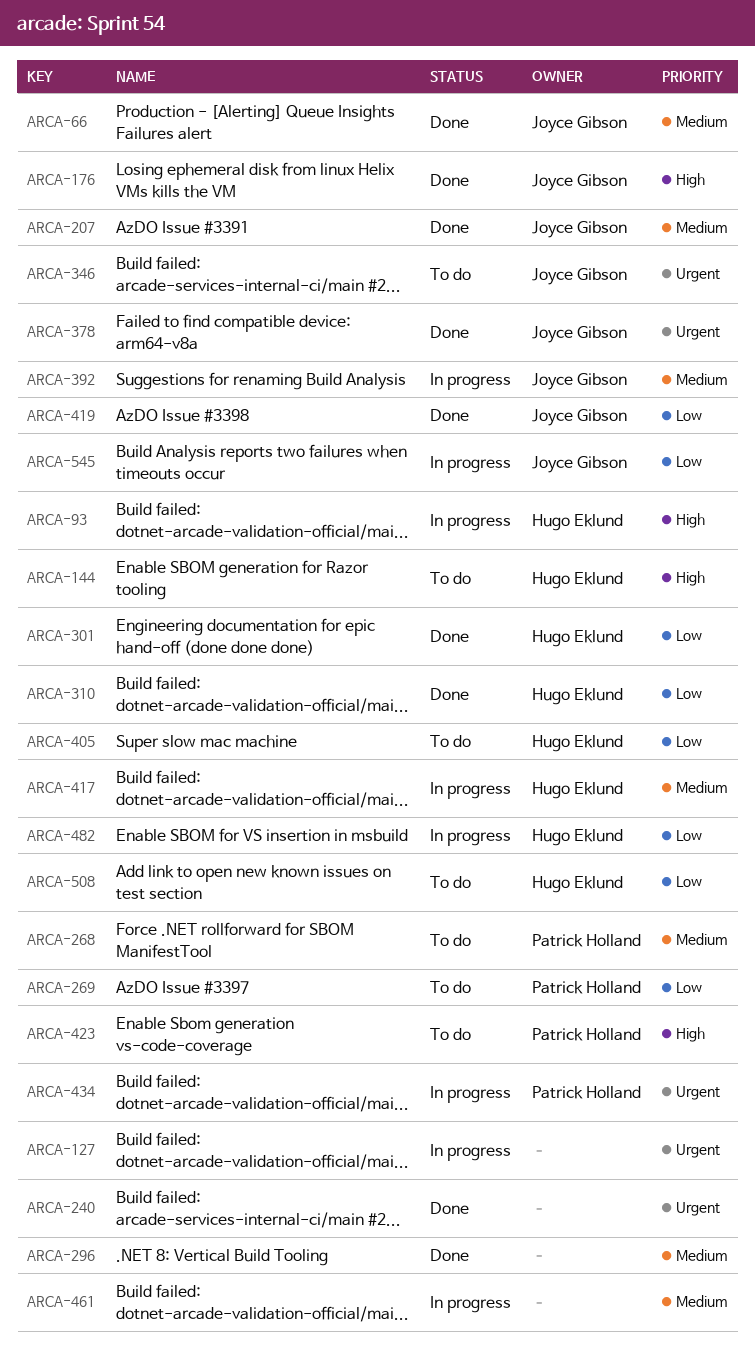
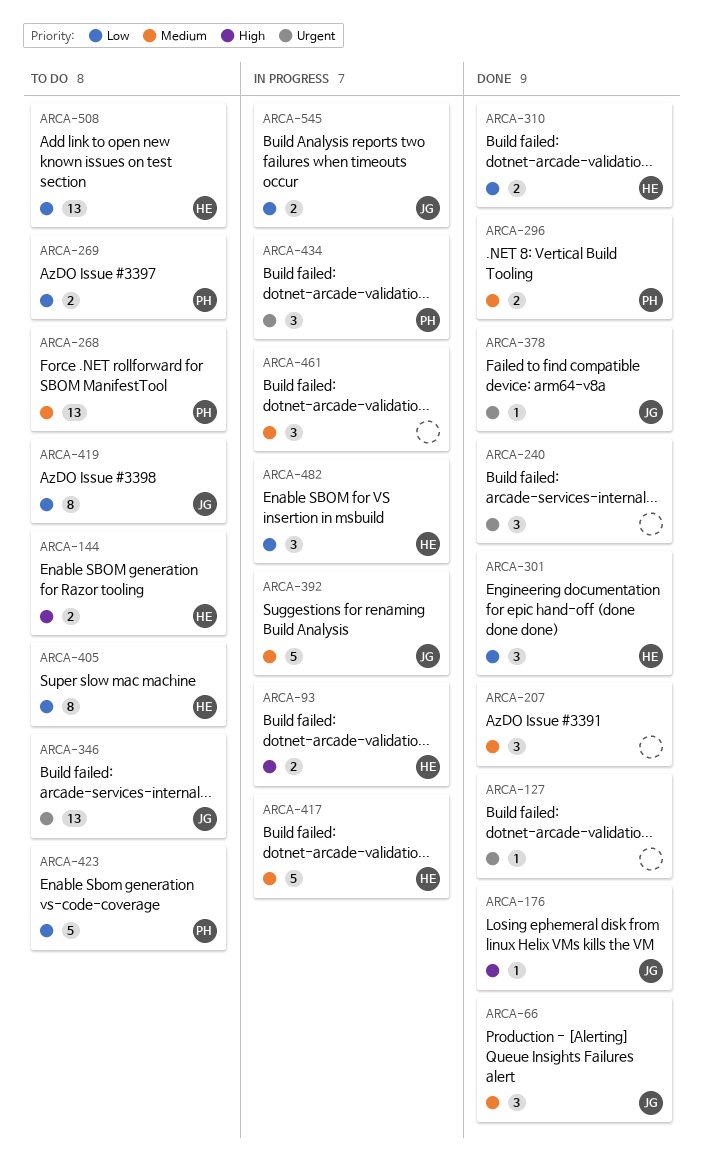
ARCA-127, status: In progress -> Done
ARCA-207, owner: Joyce Gibson -> none
ARCA-296, owner: none -> Patrick Holland
ARCA-419, status: Done -> To do
ARCA-423, priority: High -> Low

